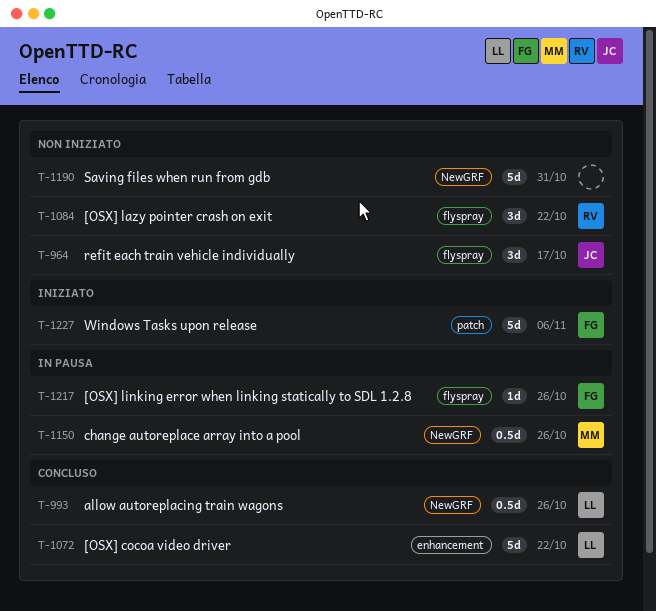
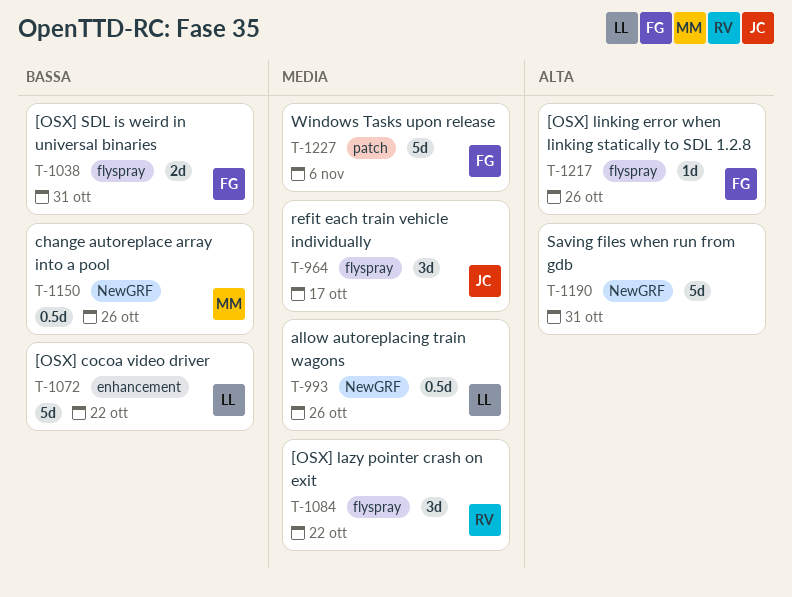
T-1038: none -> present

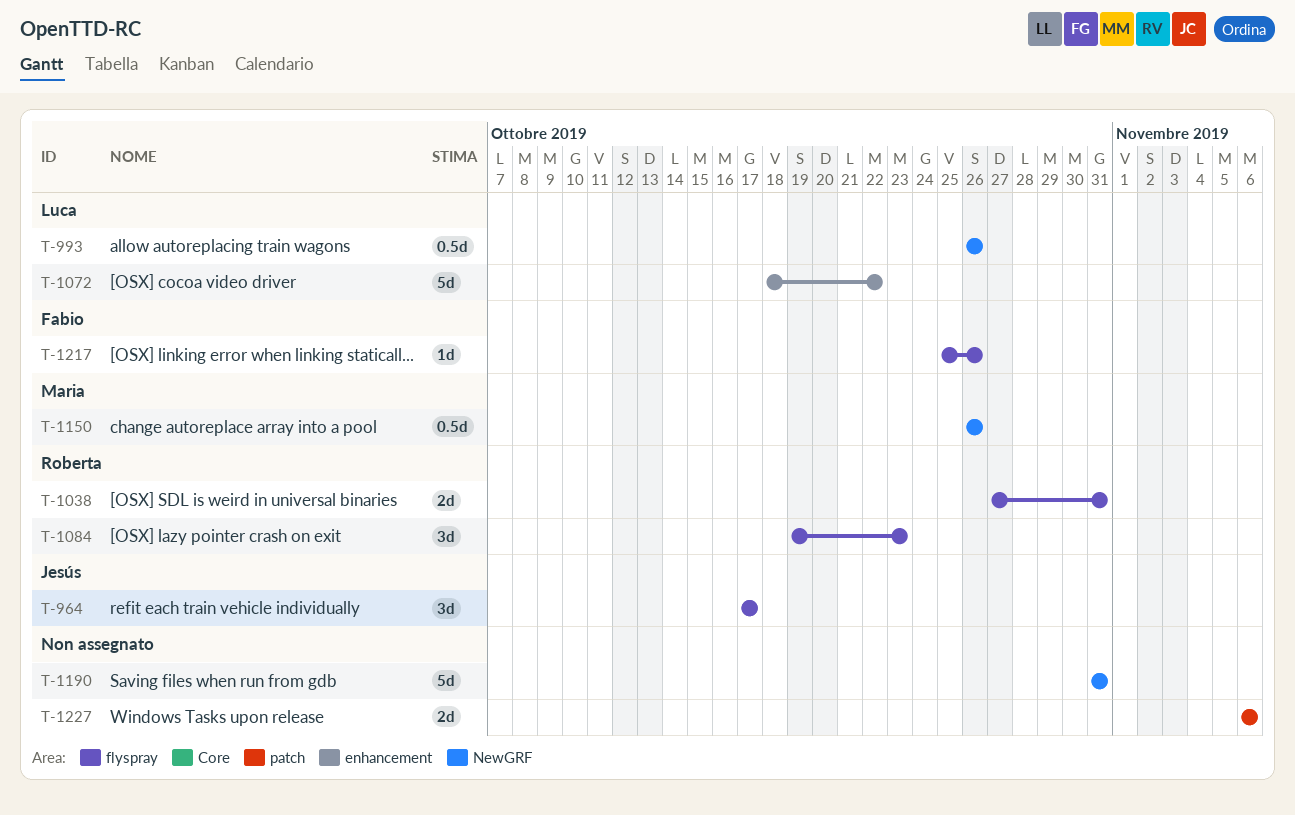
T-1038, owner: Fabio -> Roberta
T-1084, due: Oct 22 -> Oct 23
T-1227, owner: Fabio -> none
T-1227, estimate: 5d -> 2d

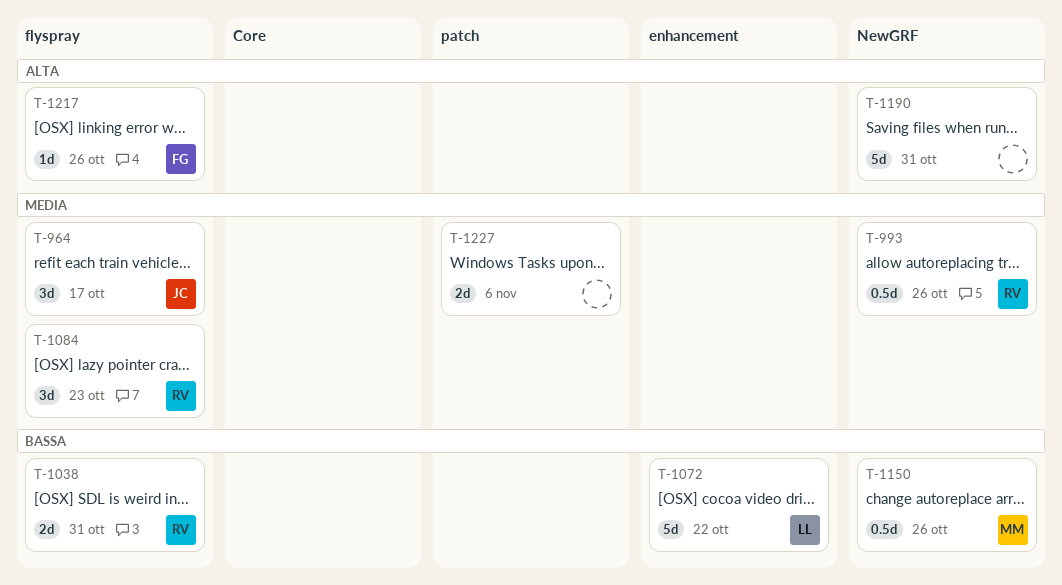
T-993, owner: Luca -> Roberta

